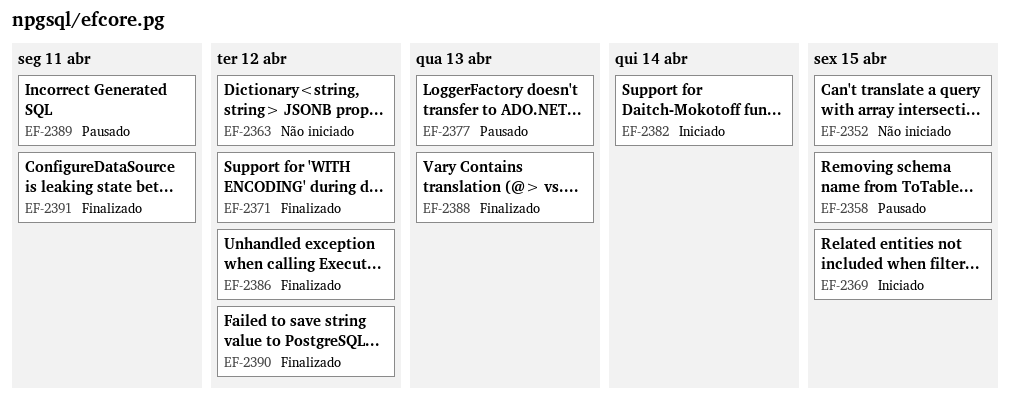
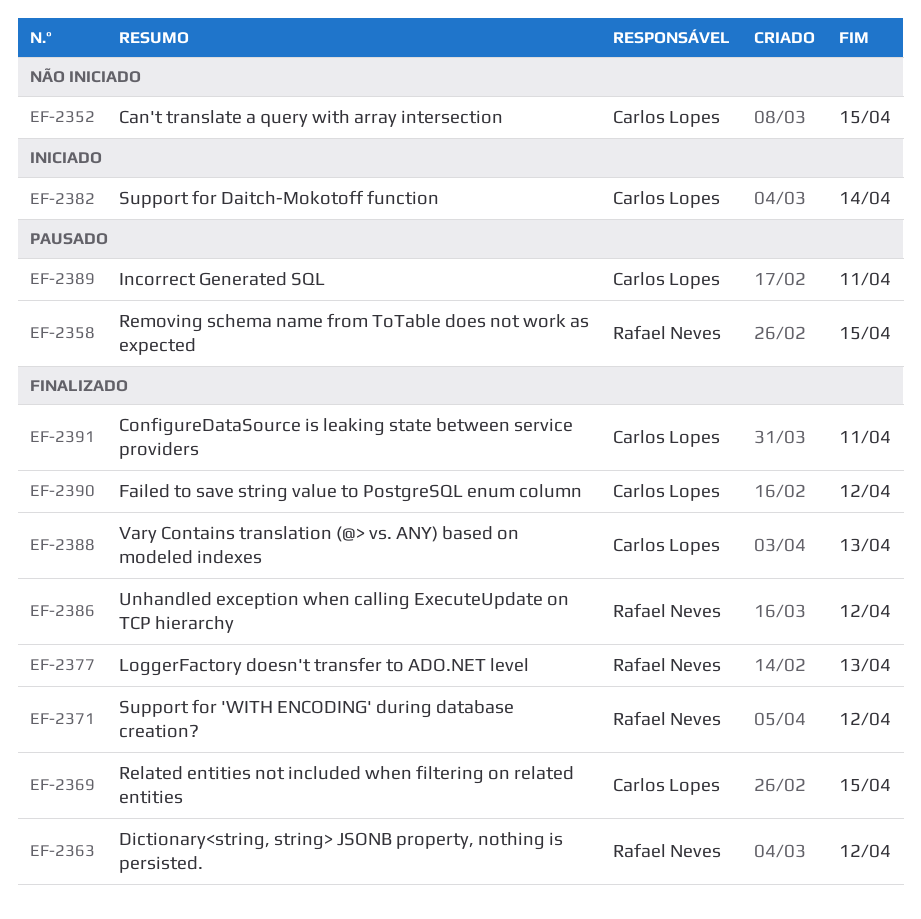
EF-2363, status: Não iniciado -> Finalizado
EF-2369, status: Iniciado -> Finalizado
EF-2377, status: Pausado -> Finalizado

